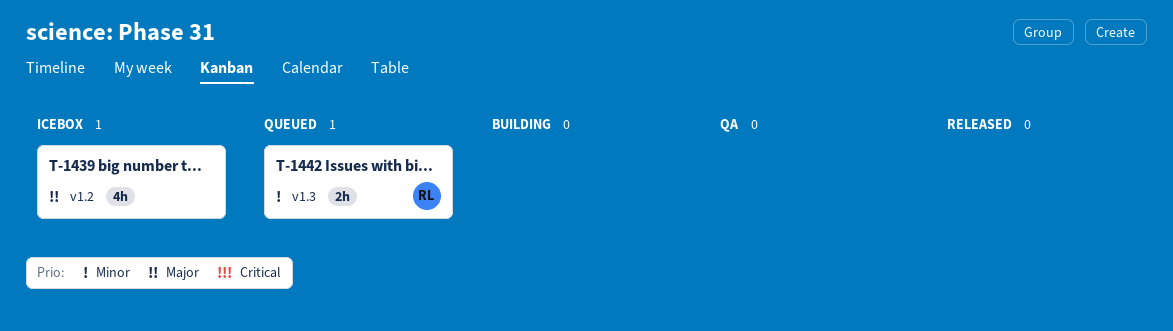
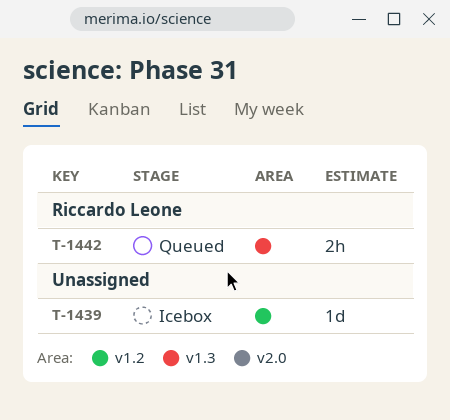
T-1439, estimate: 4h -> 1d

